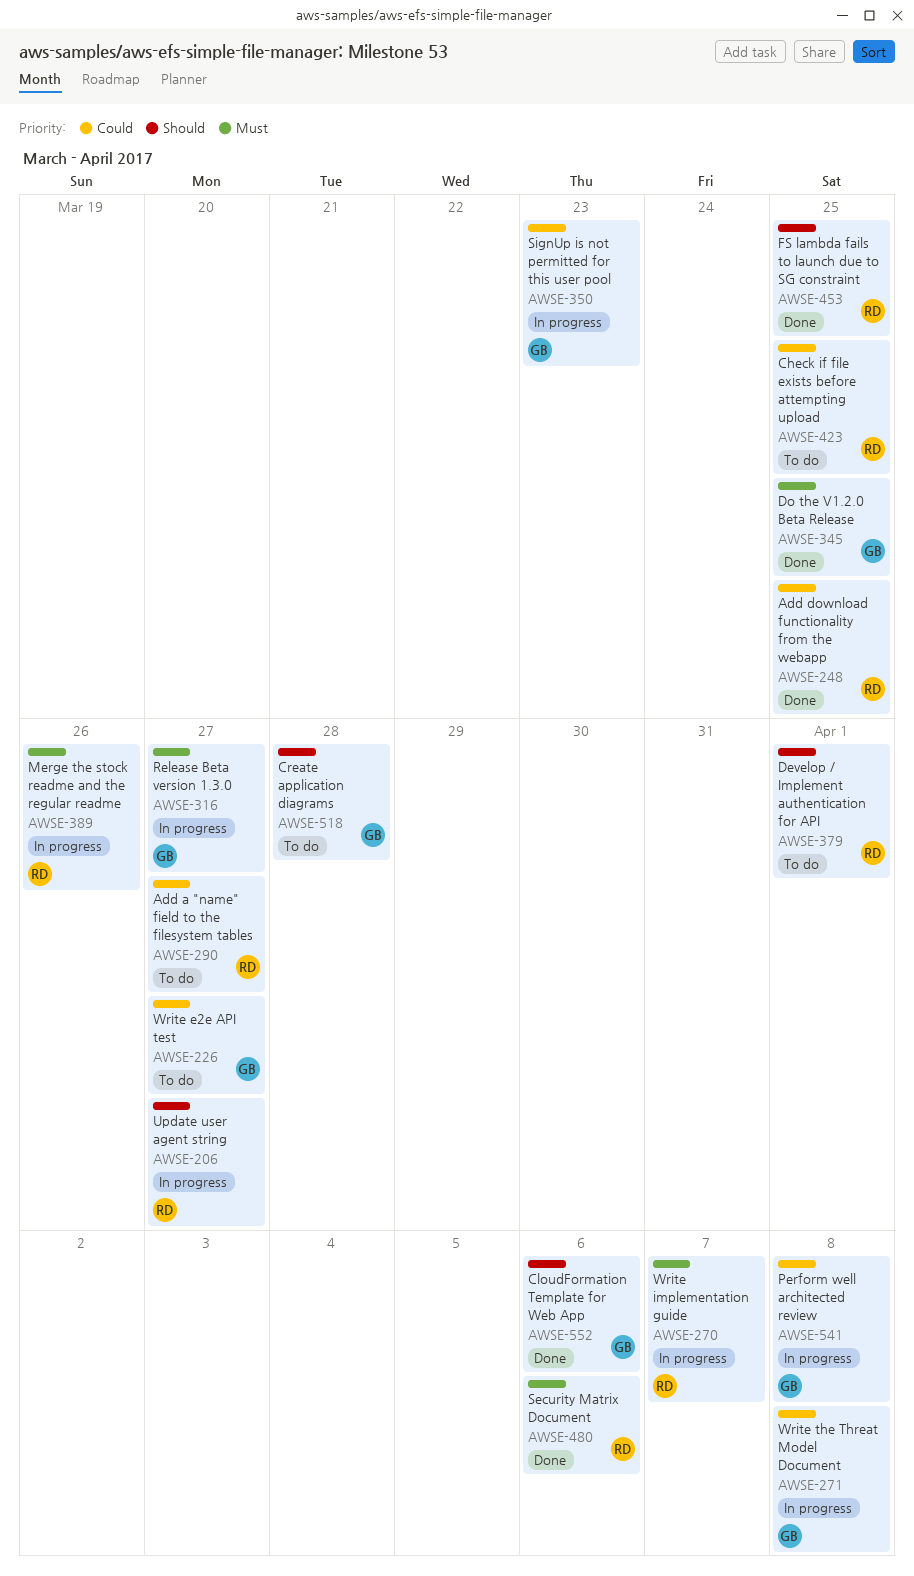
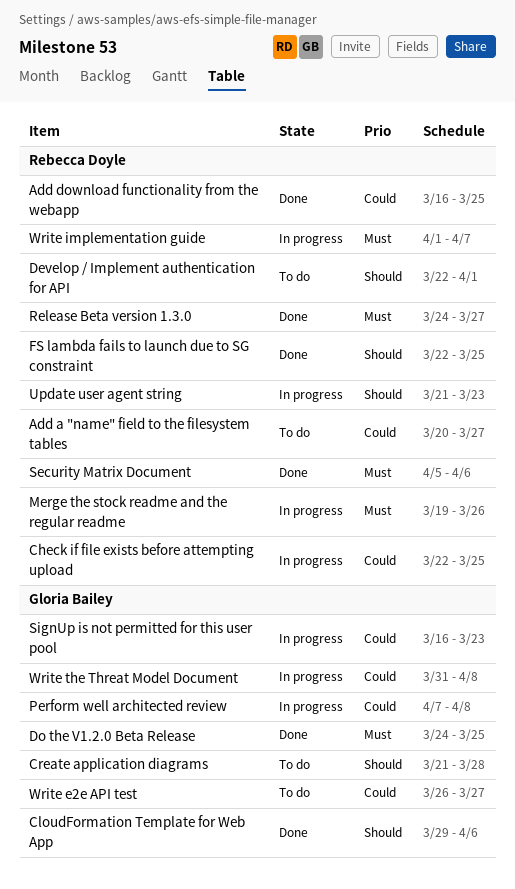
Check if file exists before attempting upload, status: To do -> In progress
Release Beta version 1.3.0, status: In progress -> Done
Release Beta version 1.3.0, owner: Gloria Bailey -> Rebecca Doyle
Update user agent string, due: Mar 27 -> Mar 23

